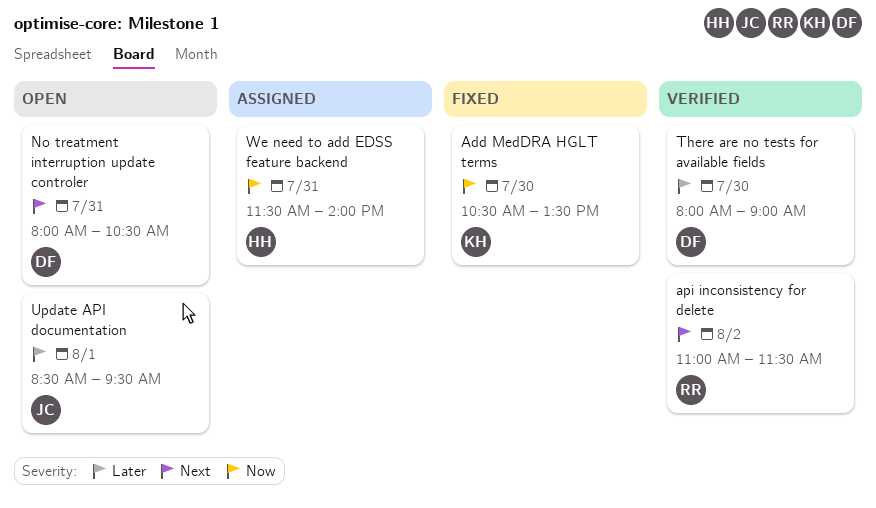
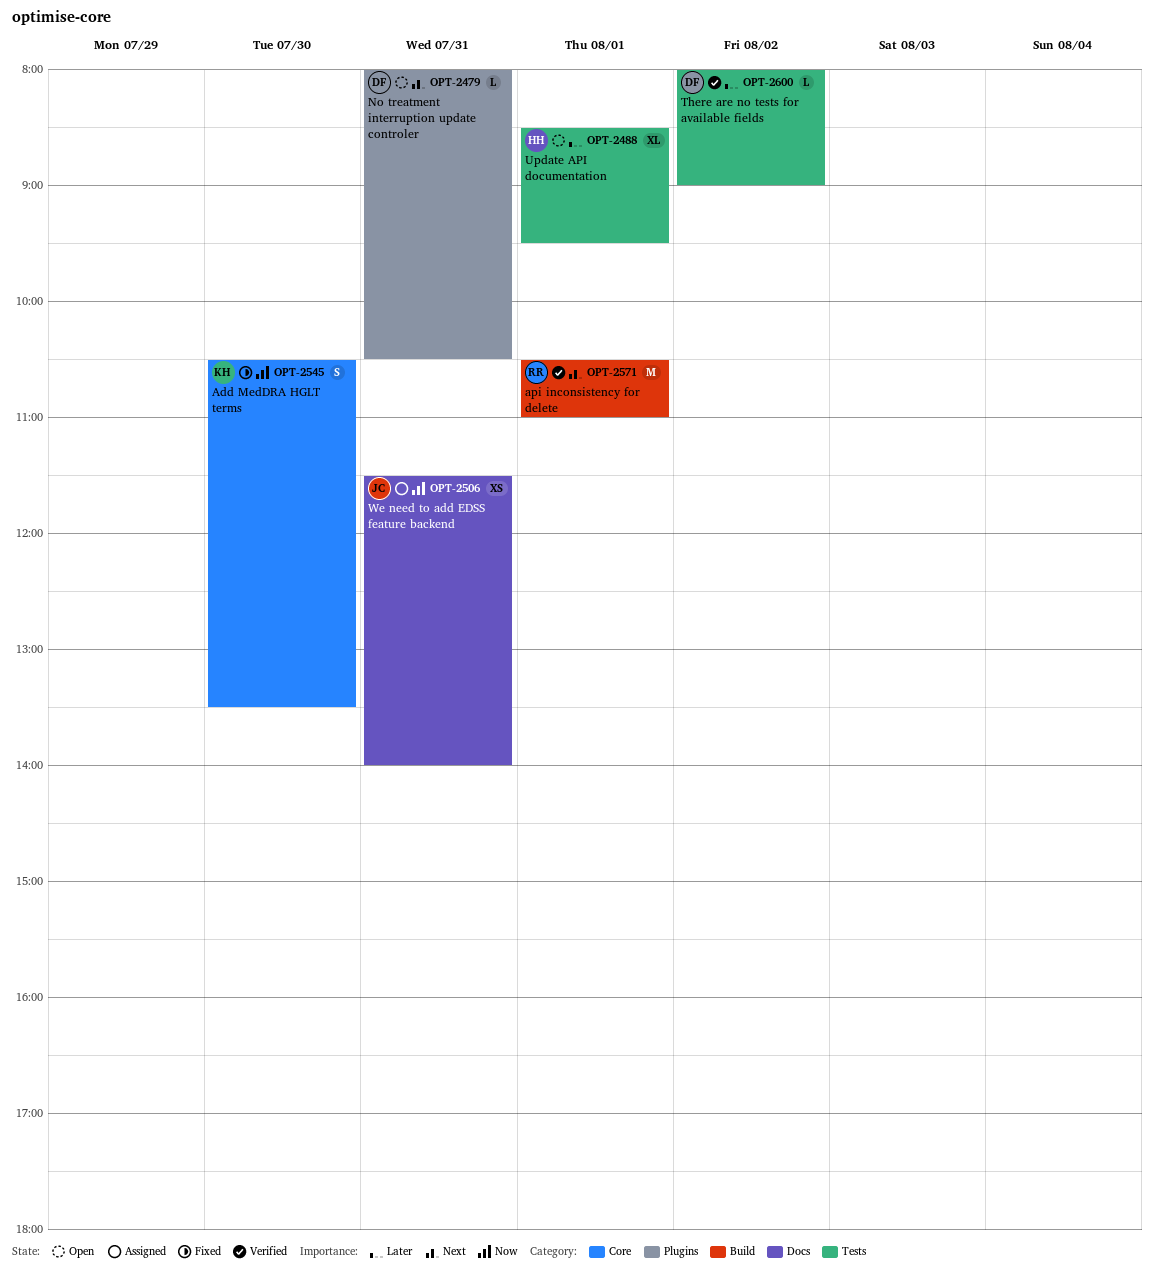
api inconsistency for delete, day: Aug 2 -> Aug 1
api inconsistency for delete, begins: 11:00 -> 10:30
api inconsistency for delete, ends: 11:30 -> 11:00
There are no tests for available fields, day: Jul 30 -> Aug 2
Update API documentation, owner: JC -> HH
We need to add EDSS feature backend, owner: HH -> JC

